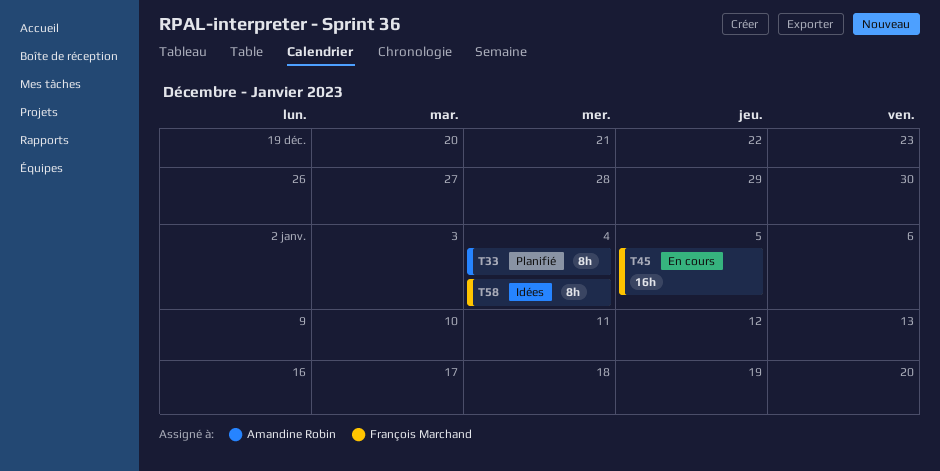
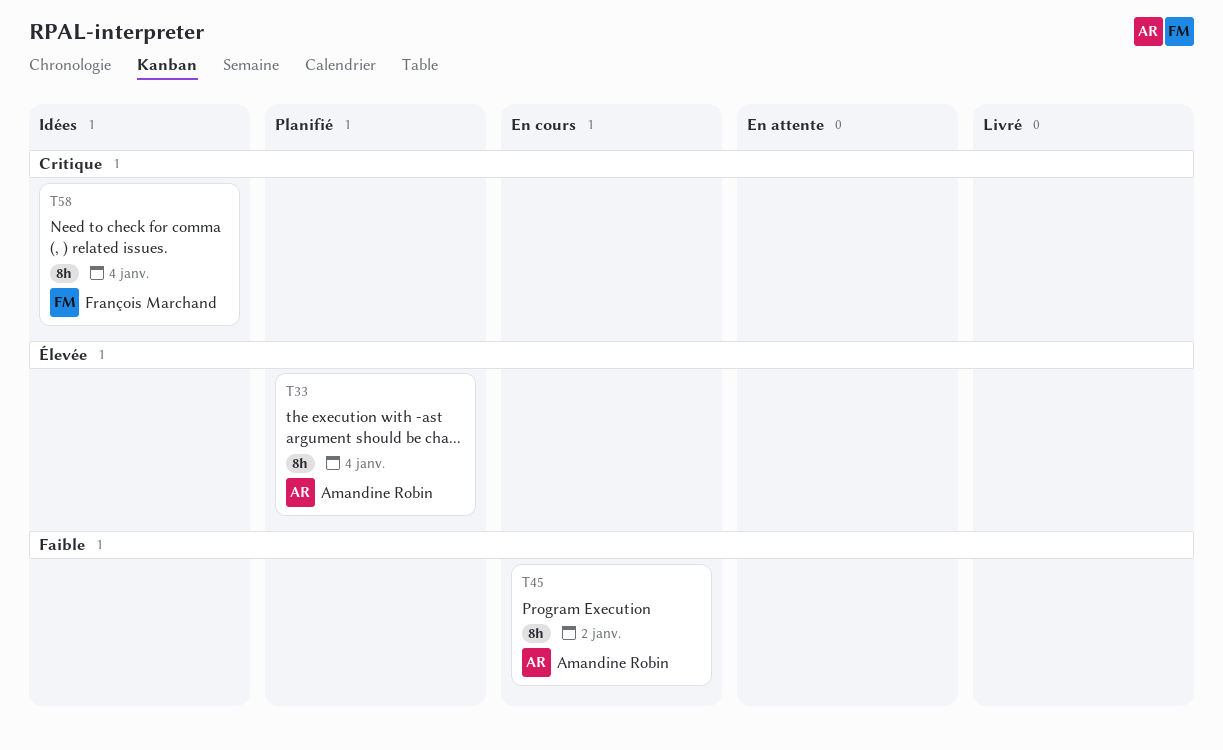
T45, owner: François Marchand -> Amandine Robin
T45, estimate: 16h -> 8h
T45, due: Jan 5 -> Jan 2

